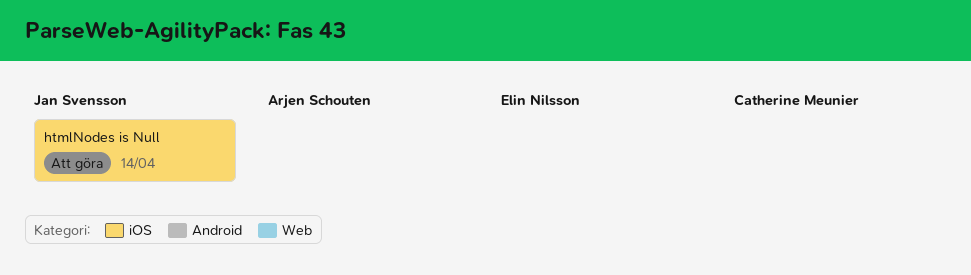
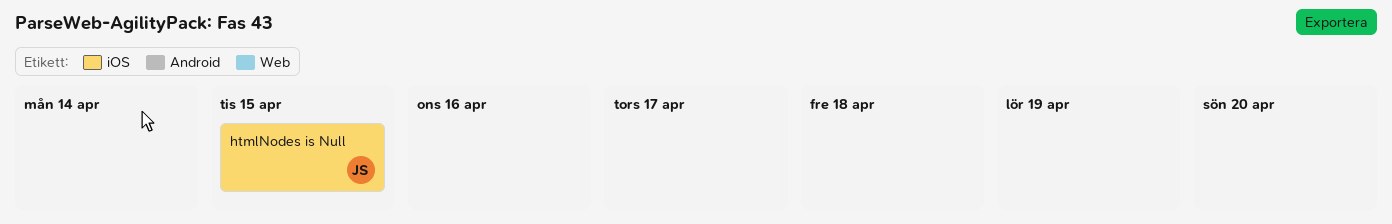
htmlNodes is Null, due: Apr 14 -> Apr 15

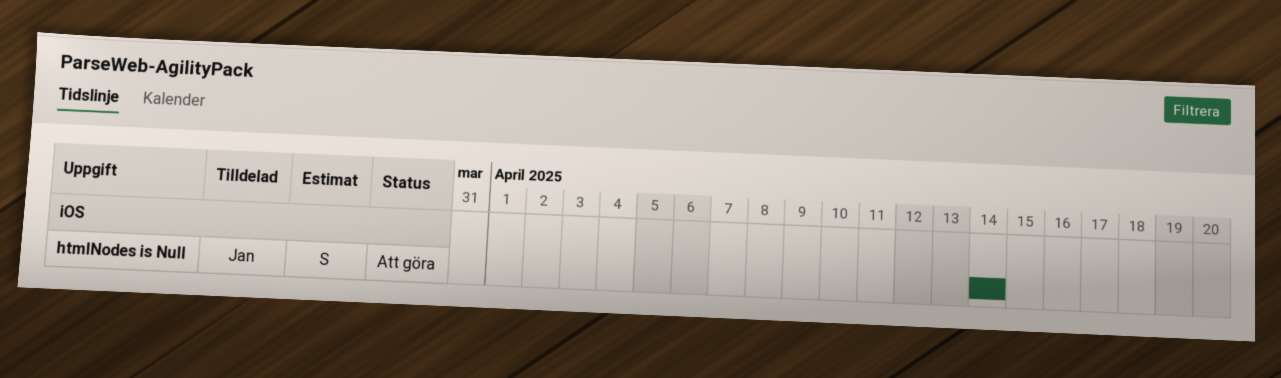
htmlNodes is Null, due: Apr 15 -> Apr 14

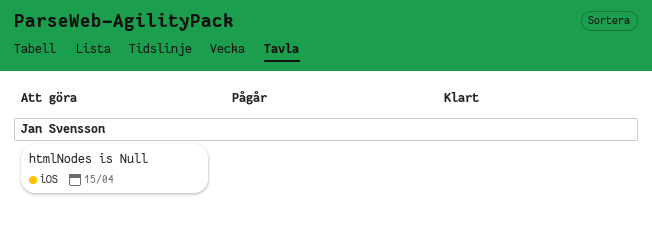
htmlNodes is Null, due: Apr 14 -> Apr 15

